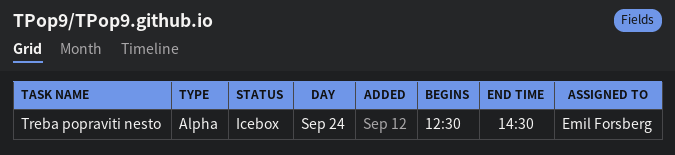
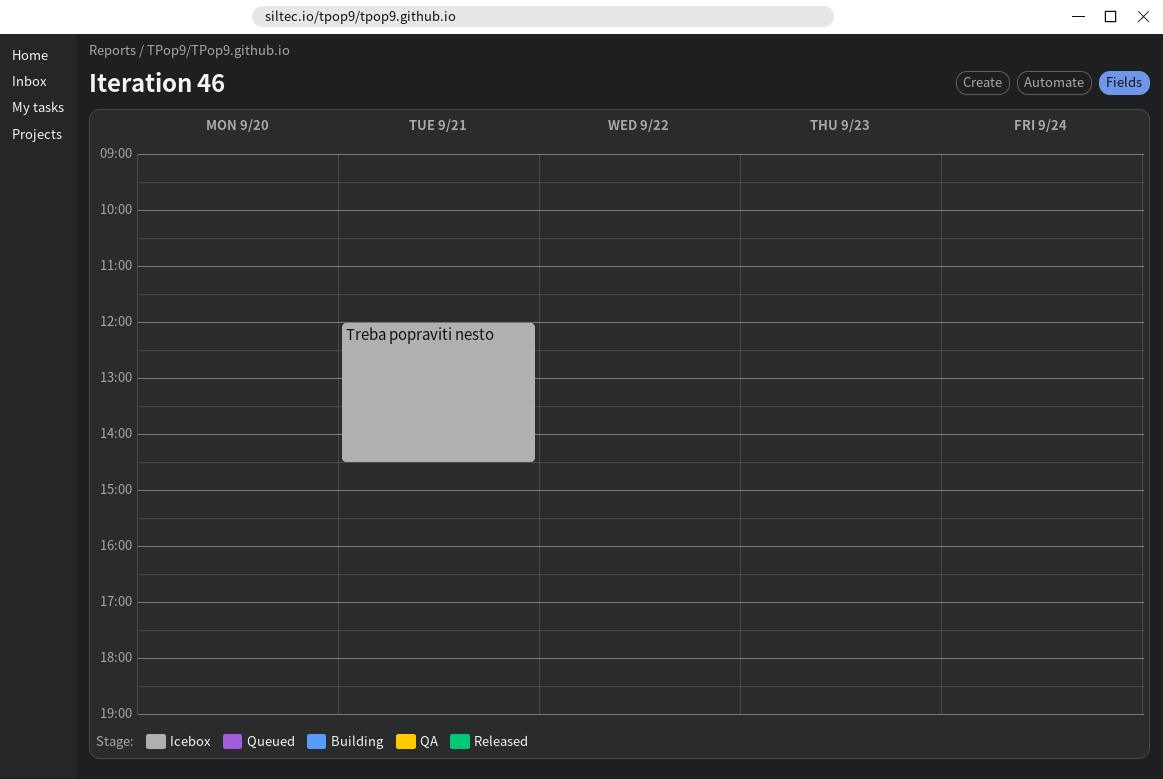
Treba popraviti nesto, day: Sep 24 -> Sep 21
Treba popraviti nesto, begins: 12:30 -> 12:00

